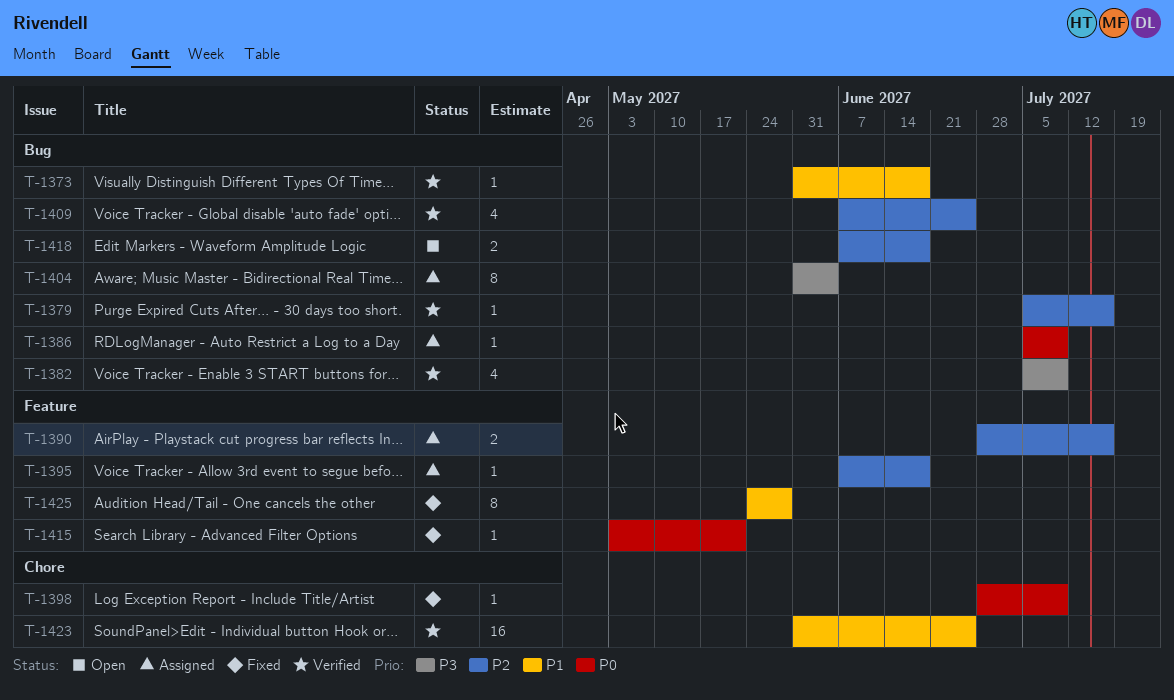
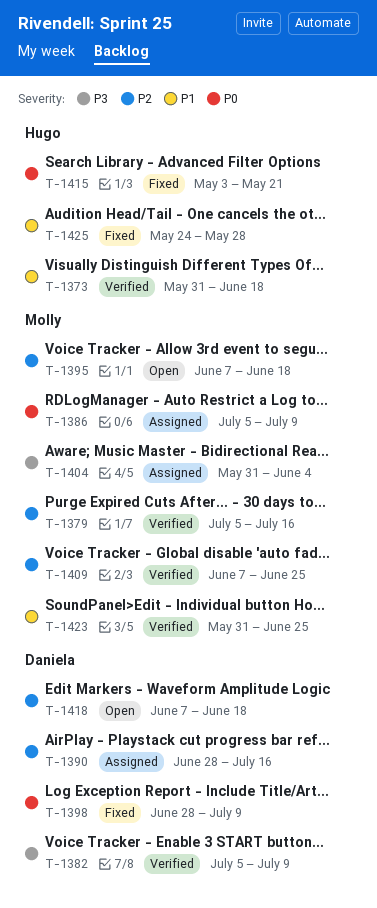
T-1395, status: Assigned -> Open

